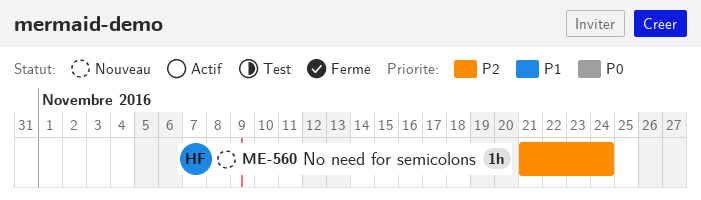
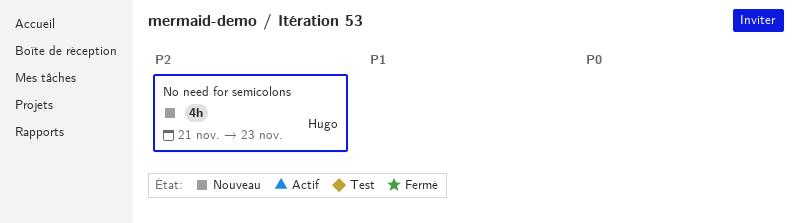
No need for semicolons, estimate: 1h -> 4h
No need for semicolons, due: Nov 24 -> Nov 23

